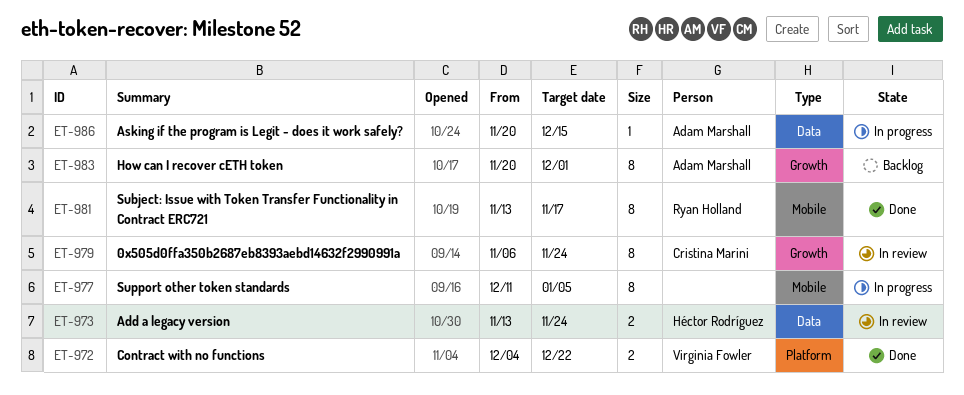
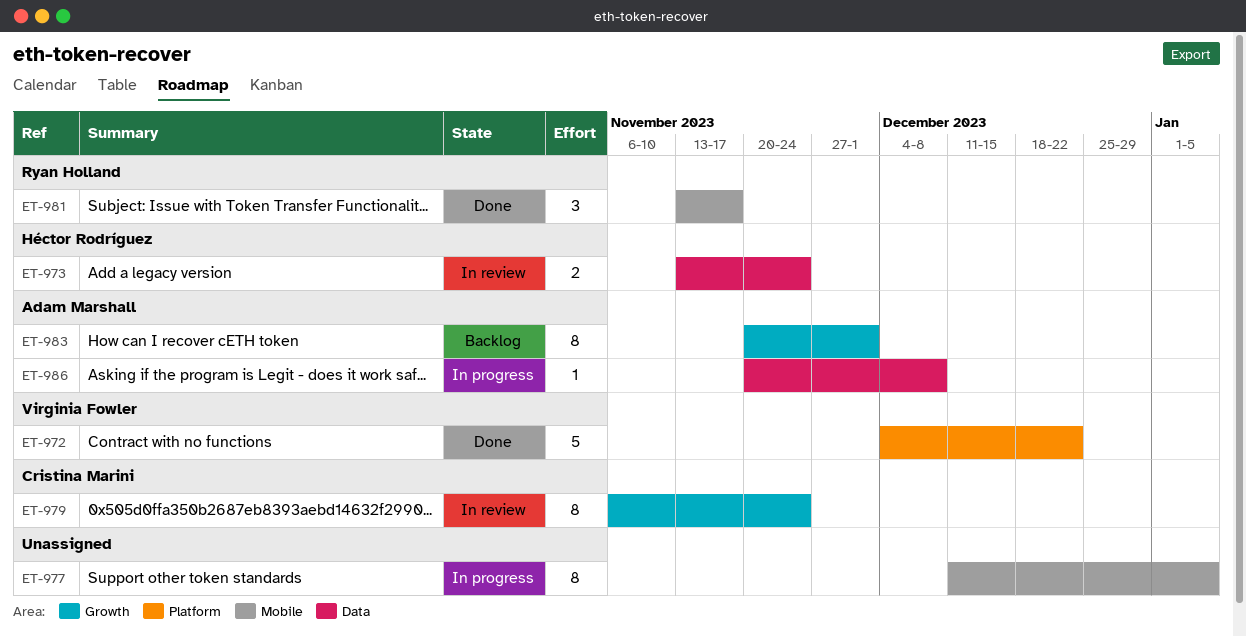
ET-972, estimate: 2 -> 5
ET-981, estimate: 8 -> 3
ET-986, due: Dec 15 -> Dec 8

